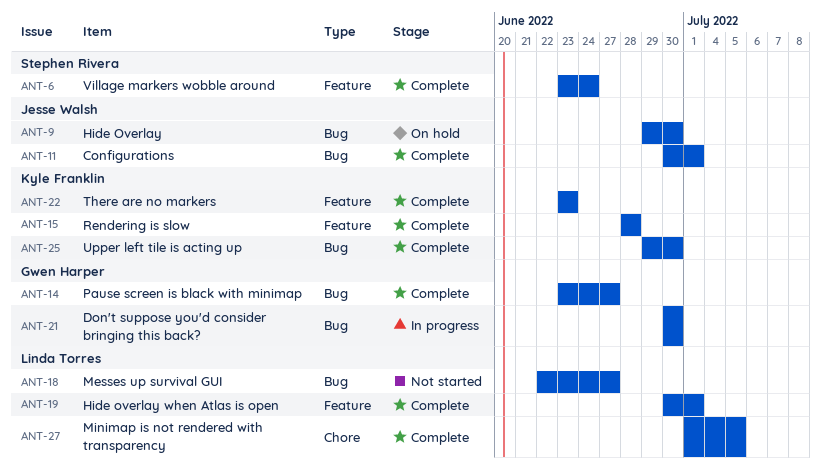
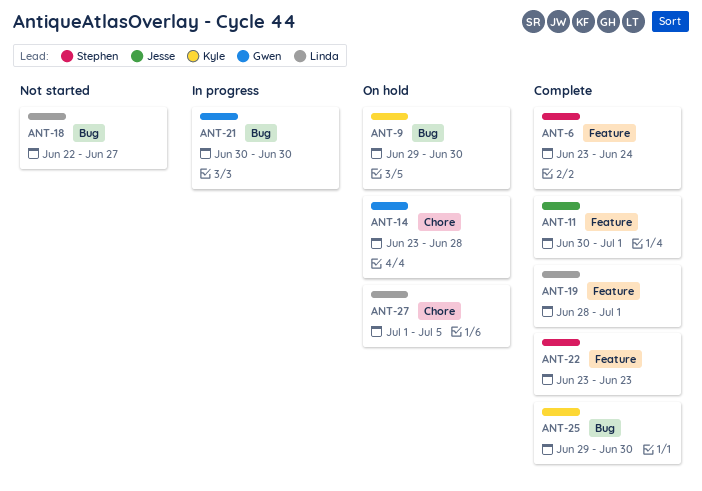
ANT-9, owner: Jesse Walsh -> Kyle Franklin
ANT-11, label: Bug -> Feature
ANT-14, status: Complete -> On hold
ANT-14, label: Bug -> Chore
ANT-14, due: Jun 27 -> Jun 28
ANT-15: present -> none
ANT-19, start: Jun 30 -> Jun 28
ANT-22, owner: Kyle Franklin -> Stephen Rivera
ANT-27, status: Complete -> On hold

